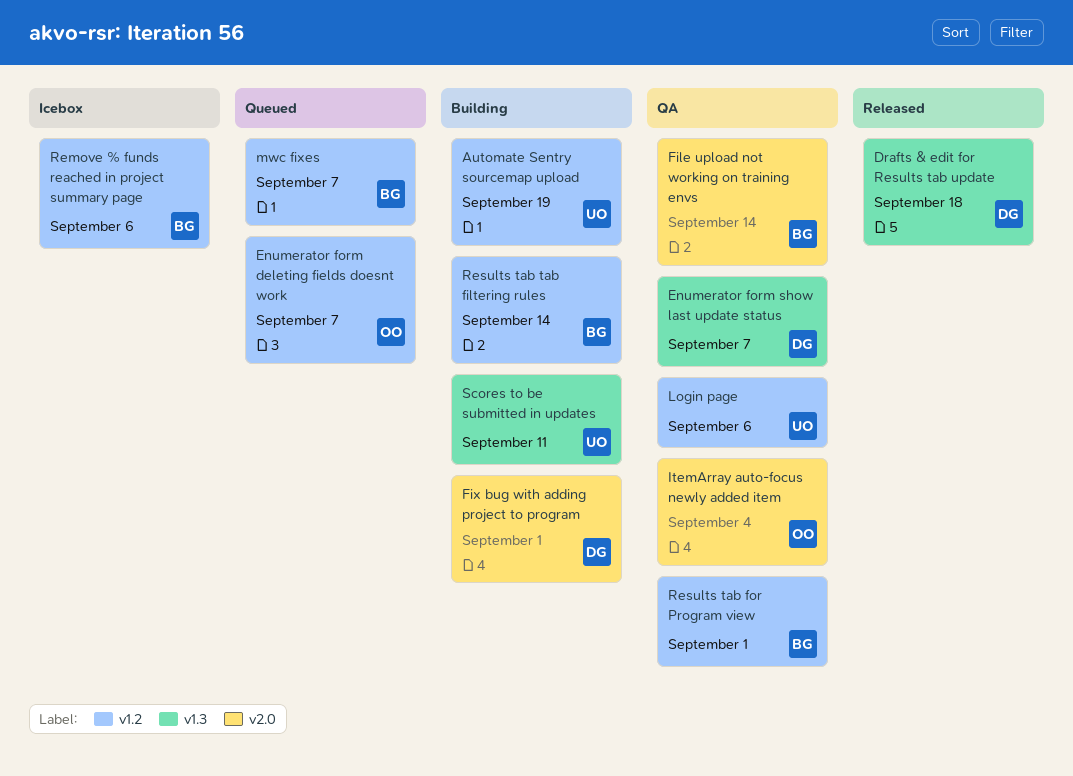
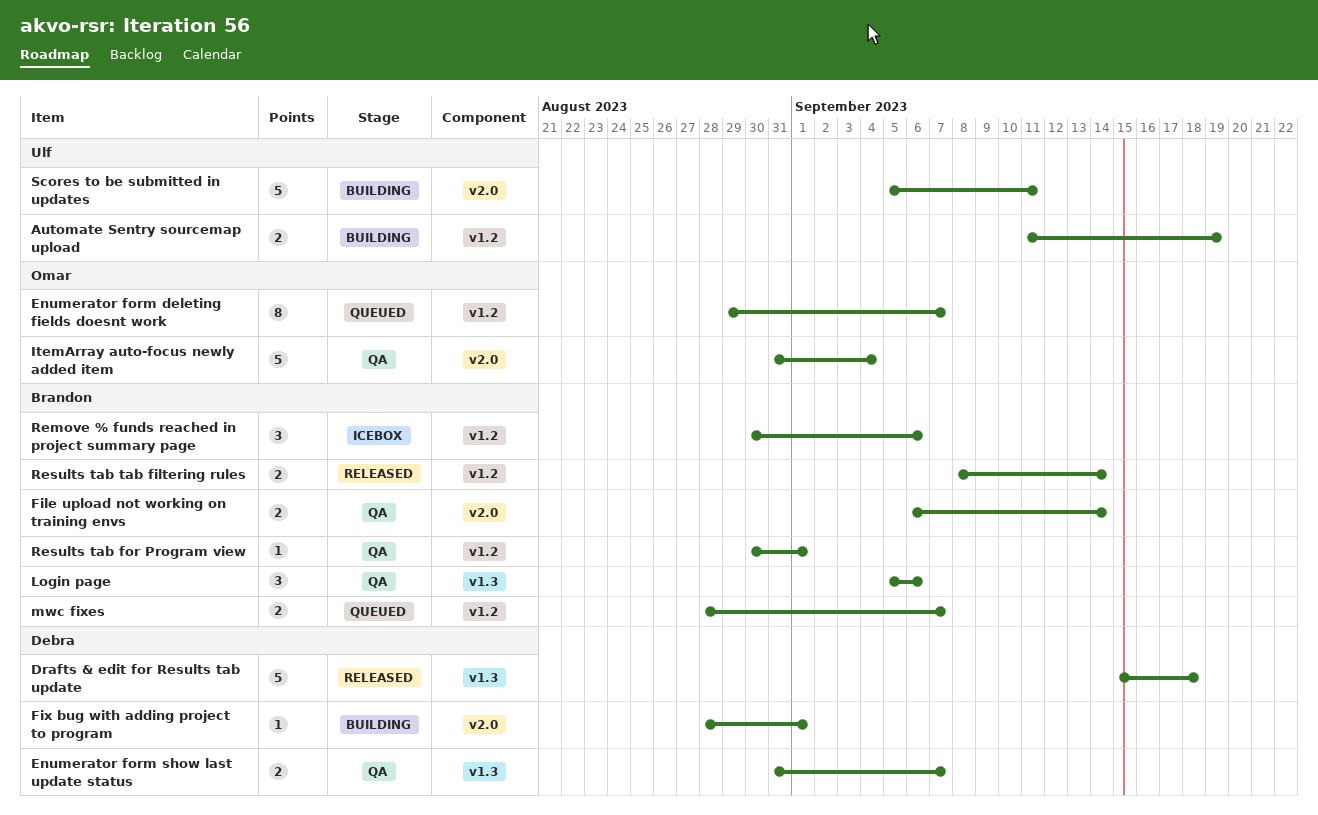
Login page, owner: Ulf -> Brandon
Login page, label: v1.2 -> v1.3
Results tab tab filtering rules, status: Building -> Released
Scores to be submitted in updates, label: v1.3 -> v2.0

